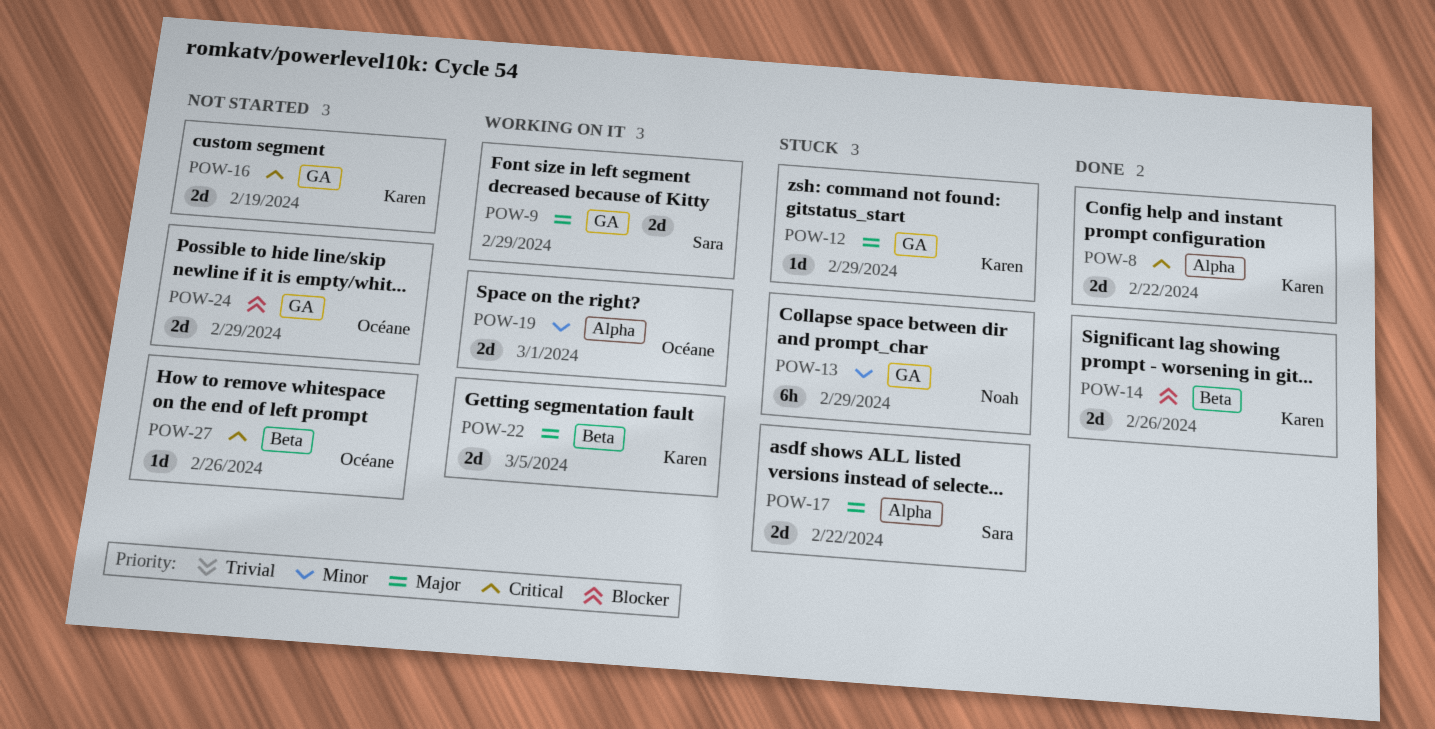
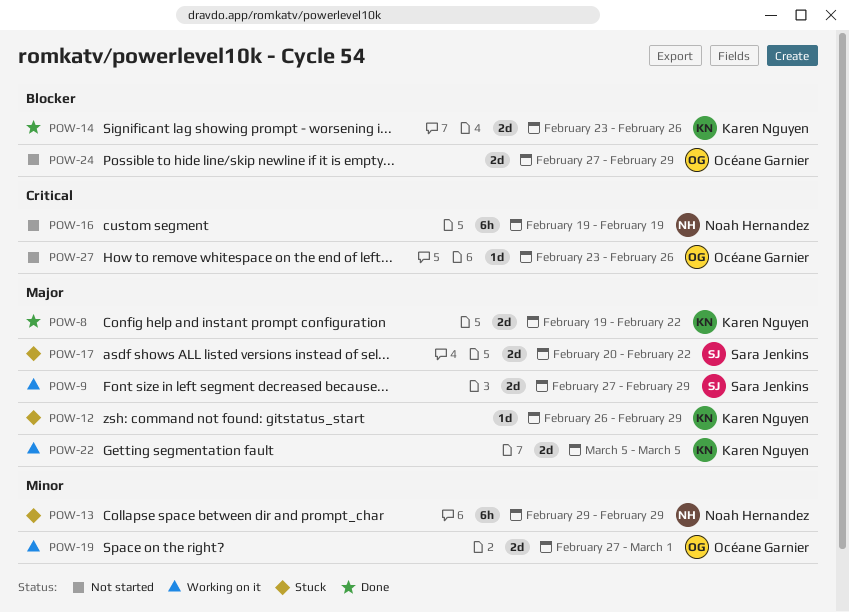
POW-8, priority: Critical -> Major
POW-16, owner: Karen Nguyen -> Noah Hernandez
POW-16, estimate: 2d -> 6h

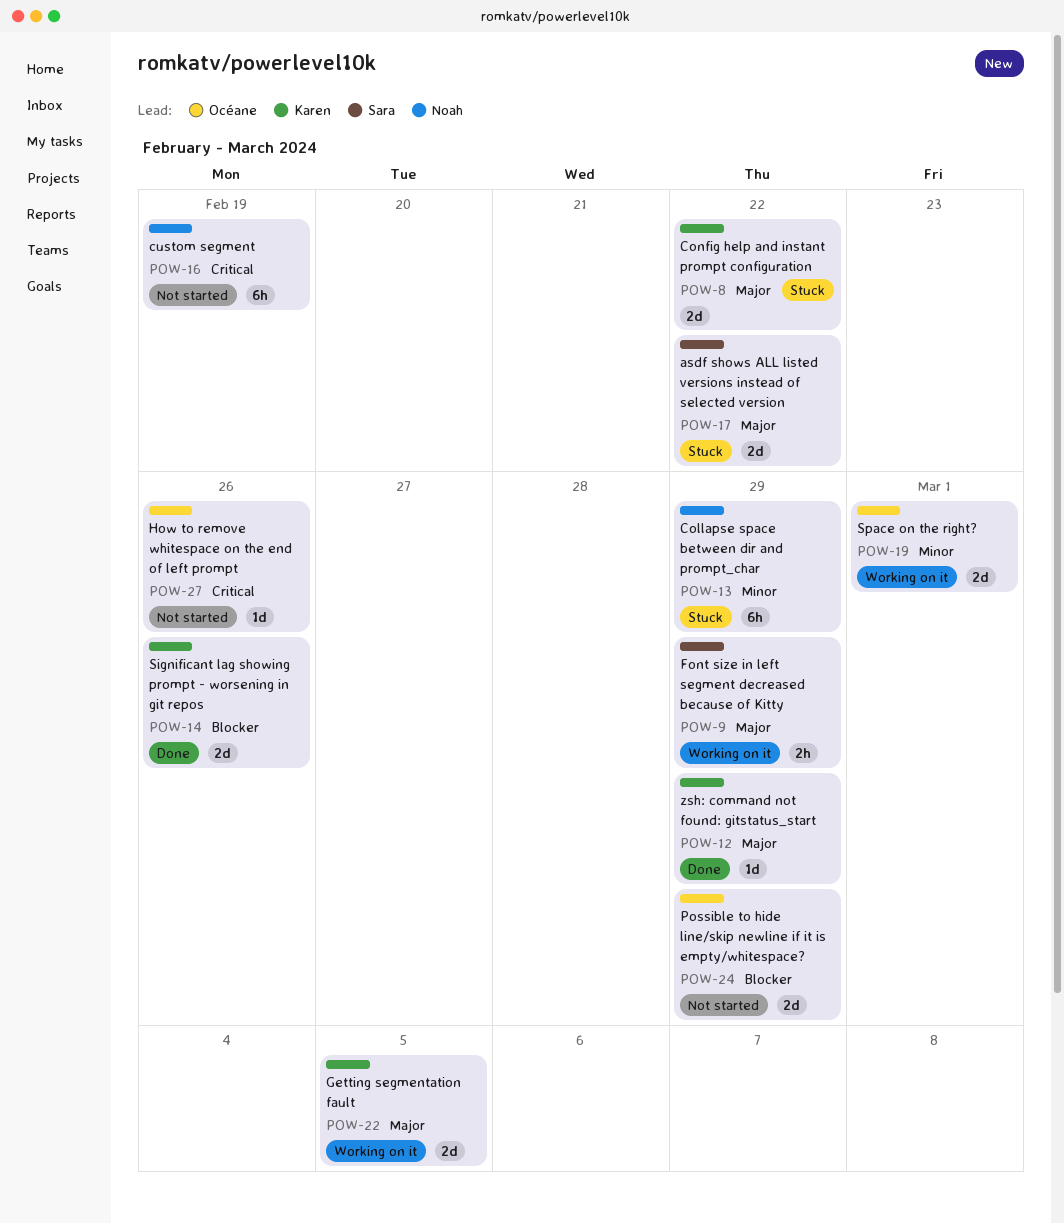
POW-8, status: Done -> Stuck
POW-9, estimate: 2d -> 2h
POW-12, status: Stuck -> Done

